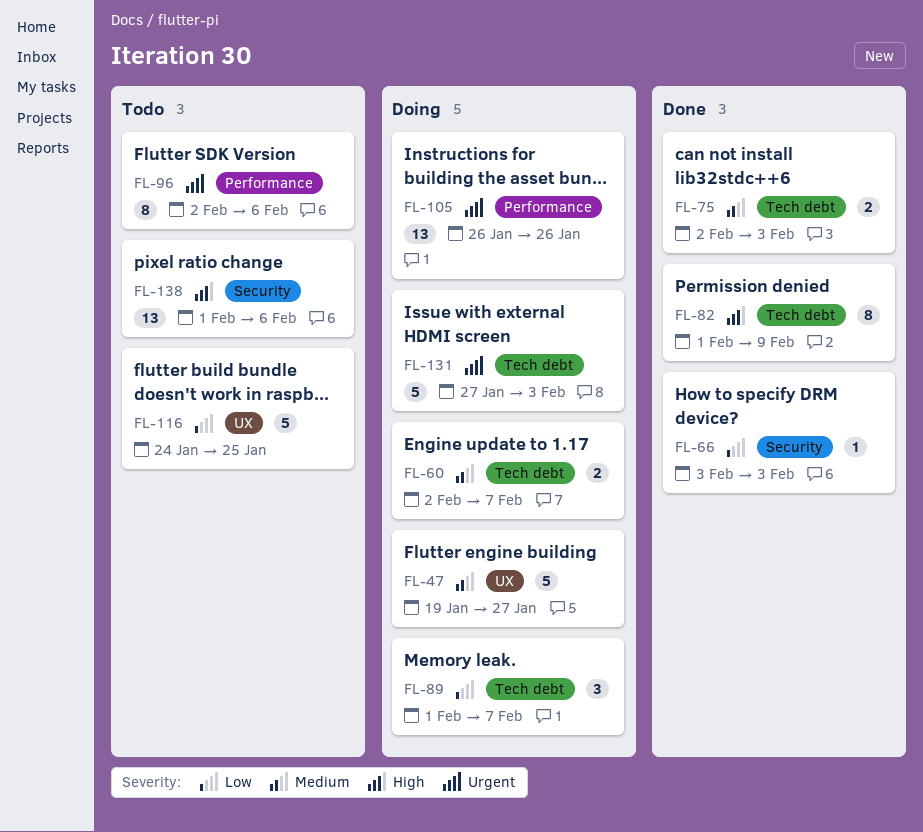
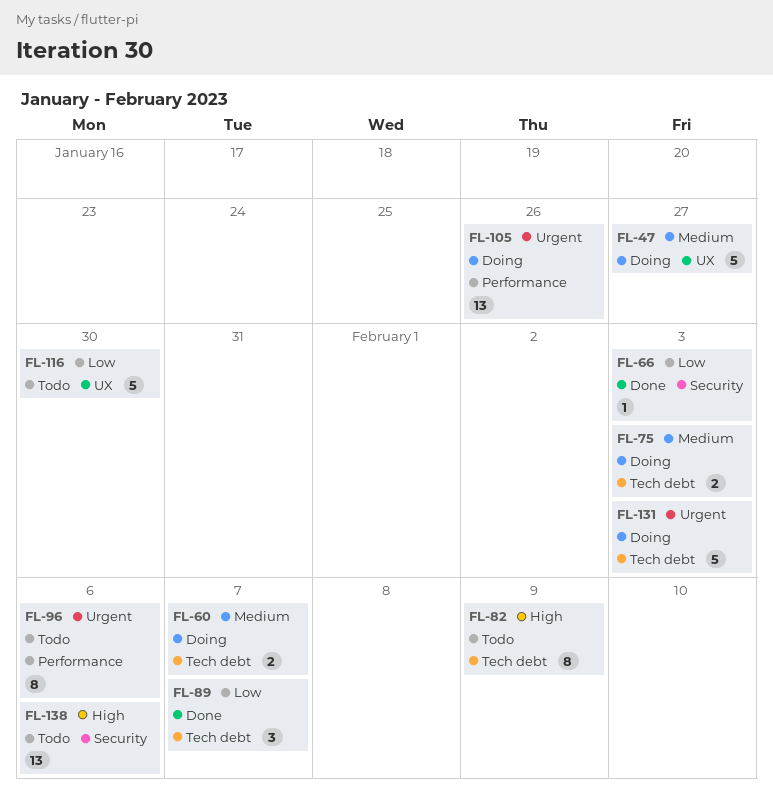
FL-75, status: Done -> Doing
FL-82, status: Done -> Todo
FL-89, status: Doing -> Done
FL-116, due: Jan 25 -> Jan 30

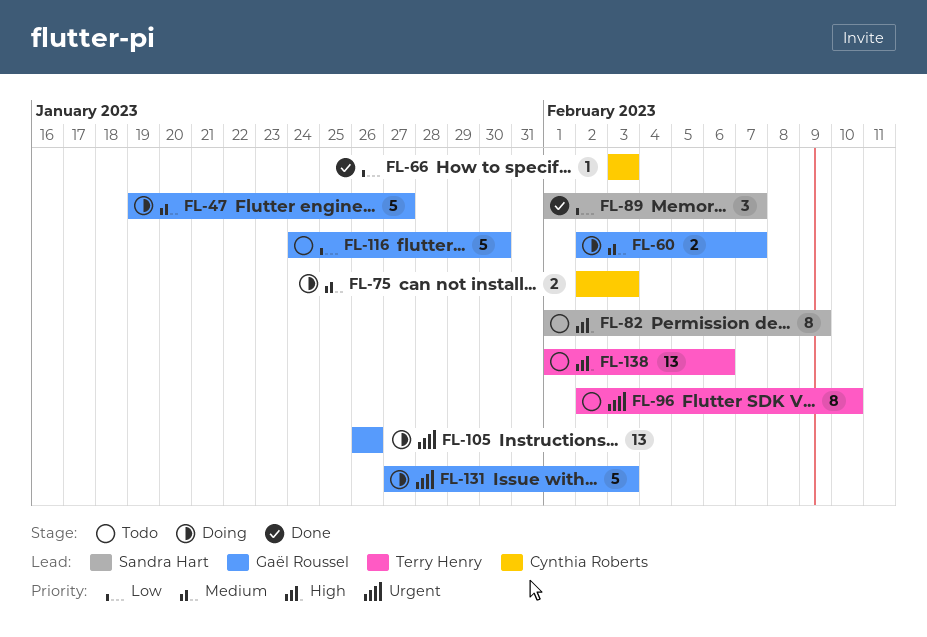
FL-96, due: Feb 6 -> Feb 10

